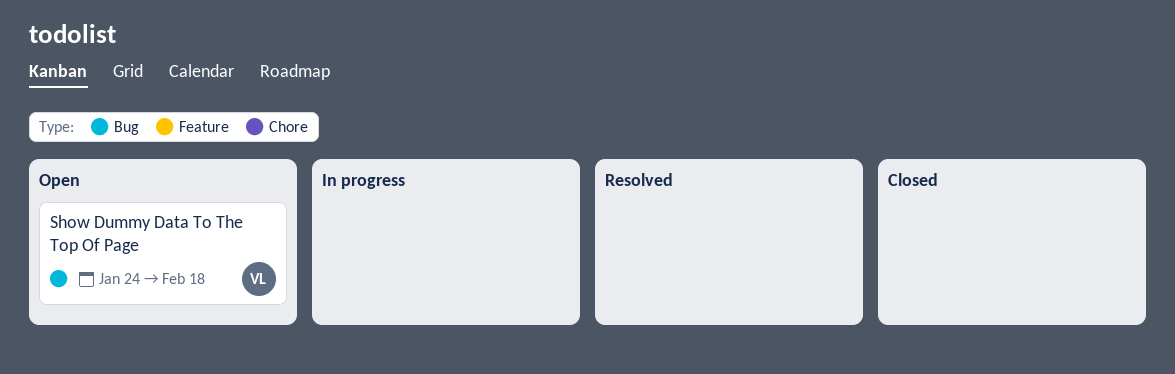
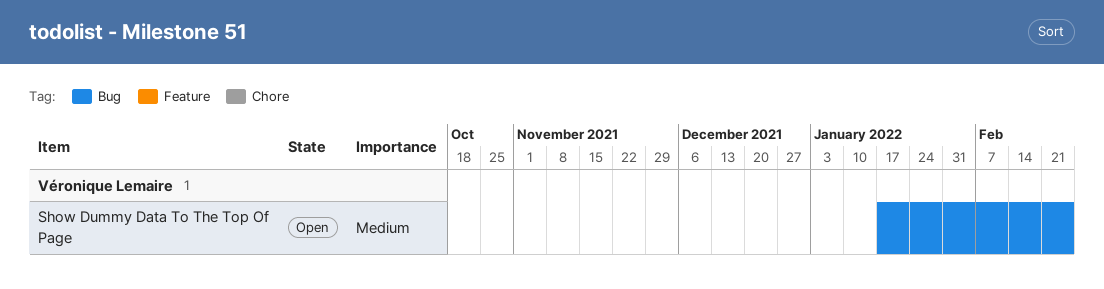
Show Dummy Data To The Top Of Page, start: Jan 24 -> Jan 17
Show Dummy Data To The Top Of Page, due: Feb 18 -> Feb 25

